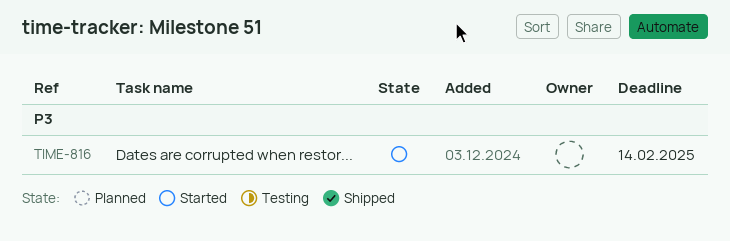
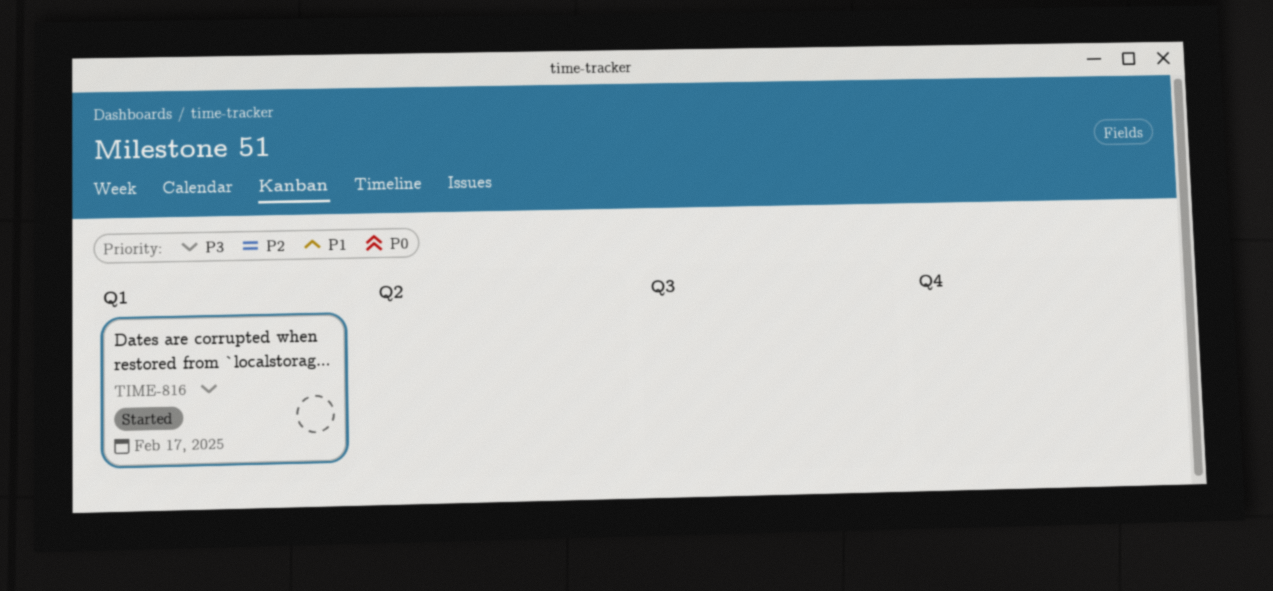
TIME-816, due: Feb 14 -> Feb 17

